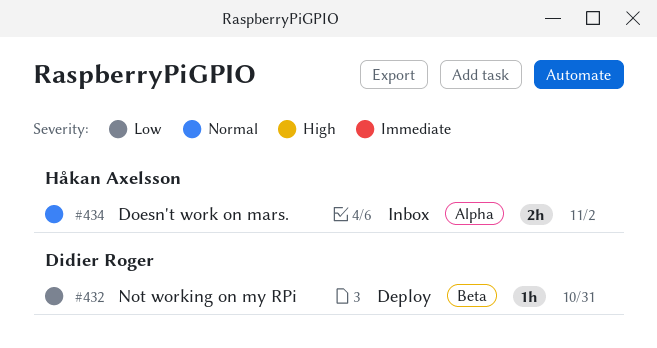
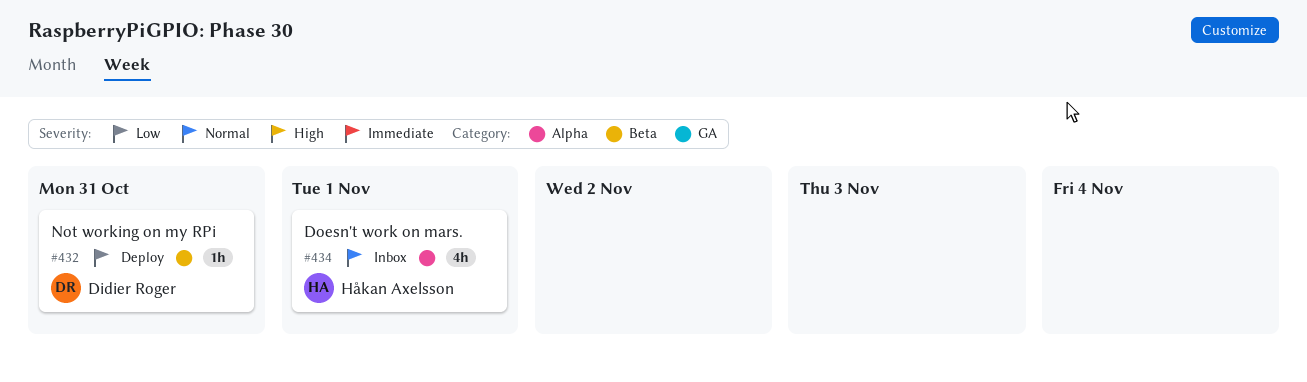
#434, estimate: 2h -> 4h
#434, due: Nov 2 -> Nov 1

